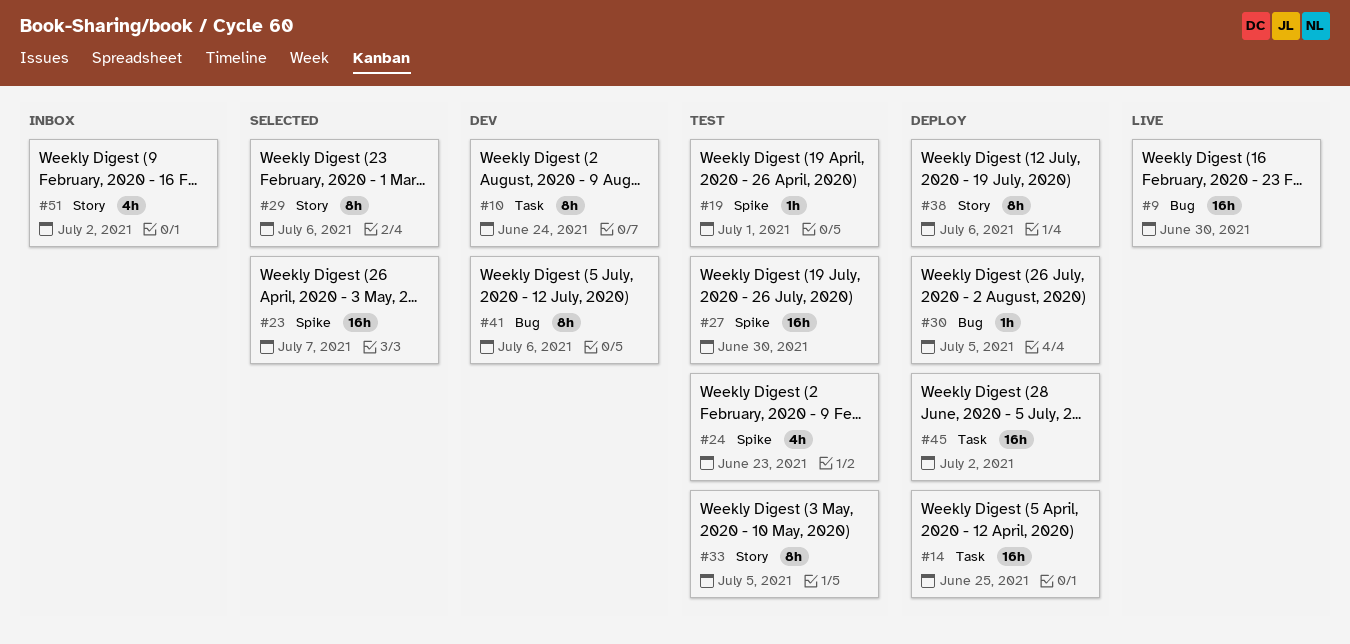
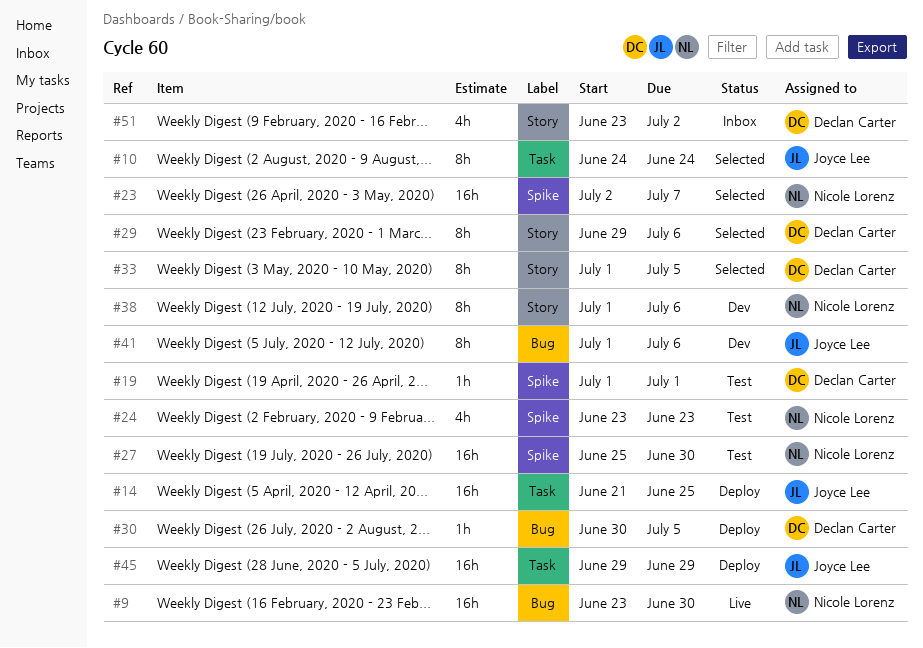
#10, status: Dev -> Selected
#33, status: Test -> Selected
#38, status: Deploy -> Dev
#45, due: Jul 2 -> Jun 29

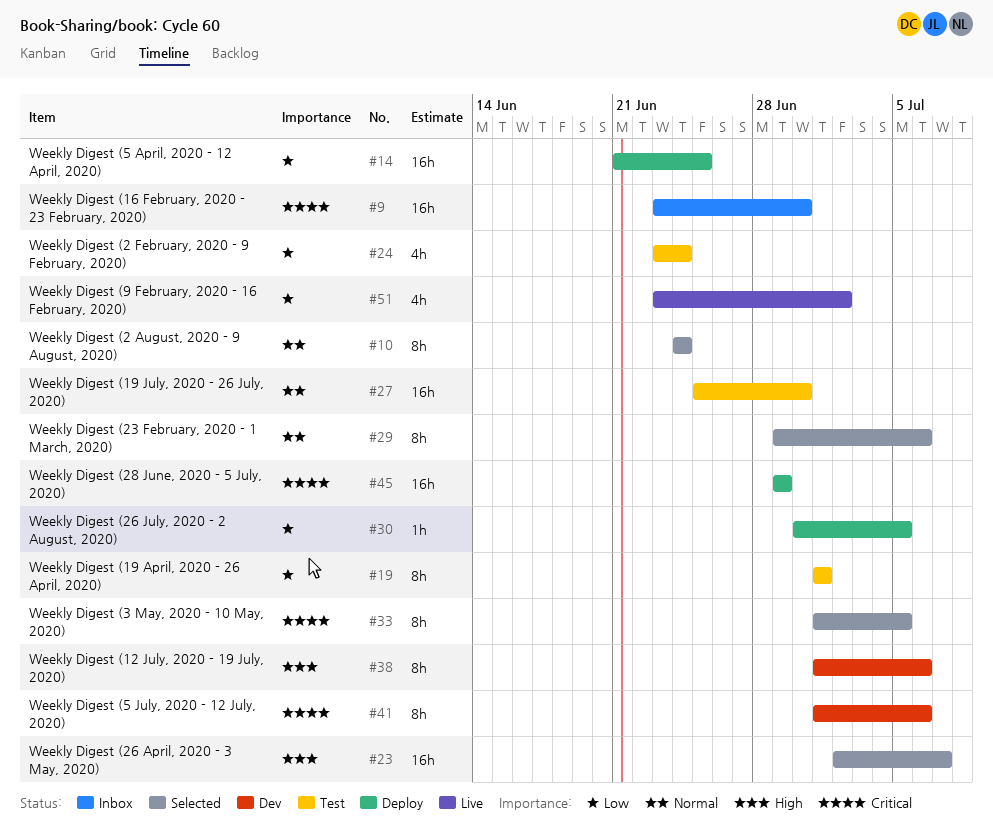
#9, status: Live -> Inbox
#19, estimate: 1h -> 8h
#24, due: Jun 23 -> Jun 24
#51, status: Inbox -> Live

